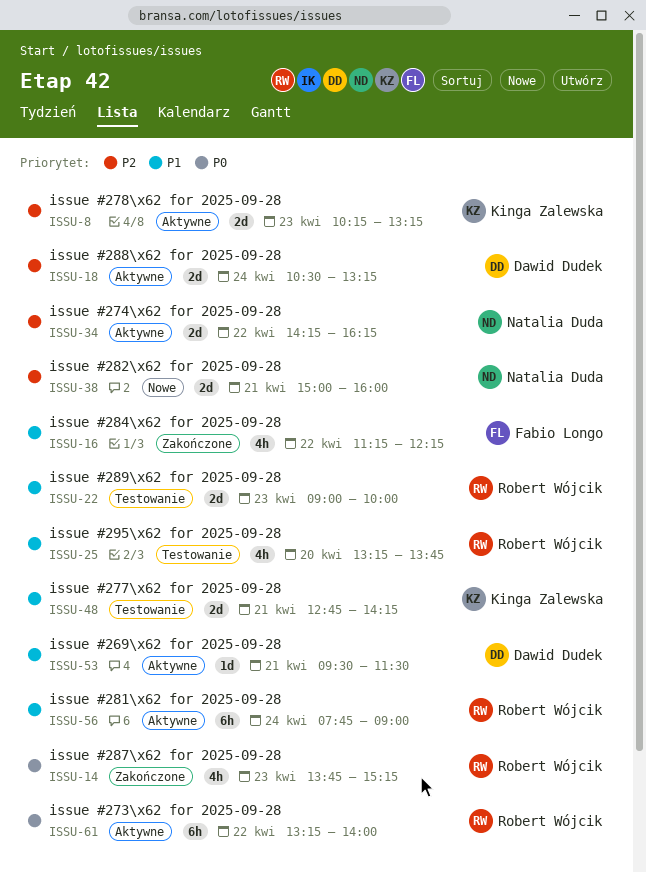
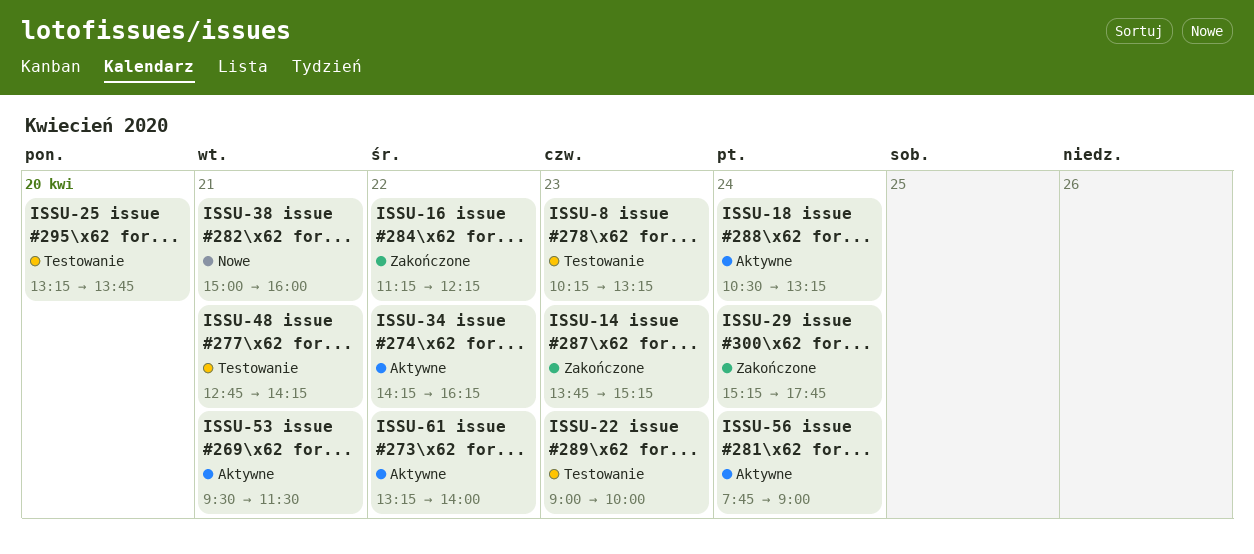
ISSU-8, status: Aktywne -> Testowanie
ISSU-29: none -> present

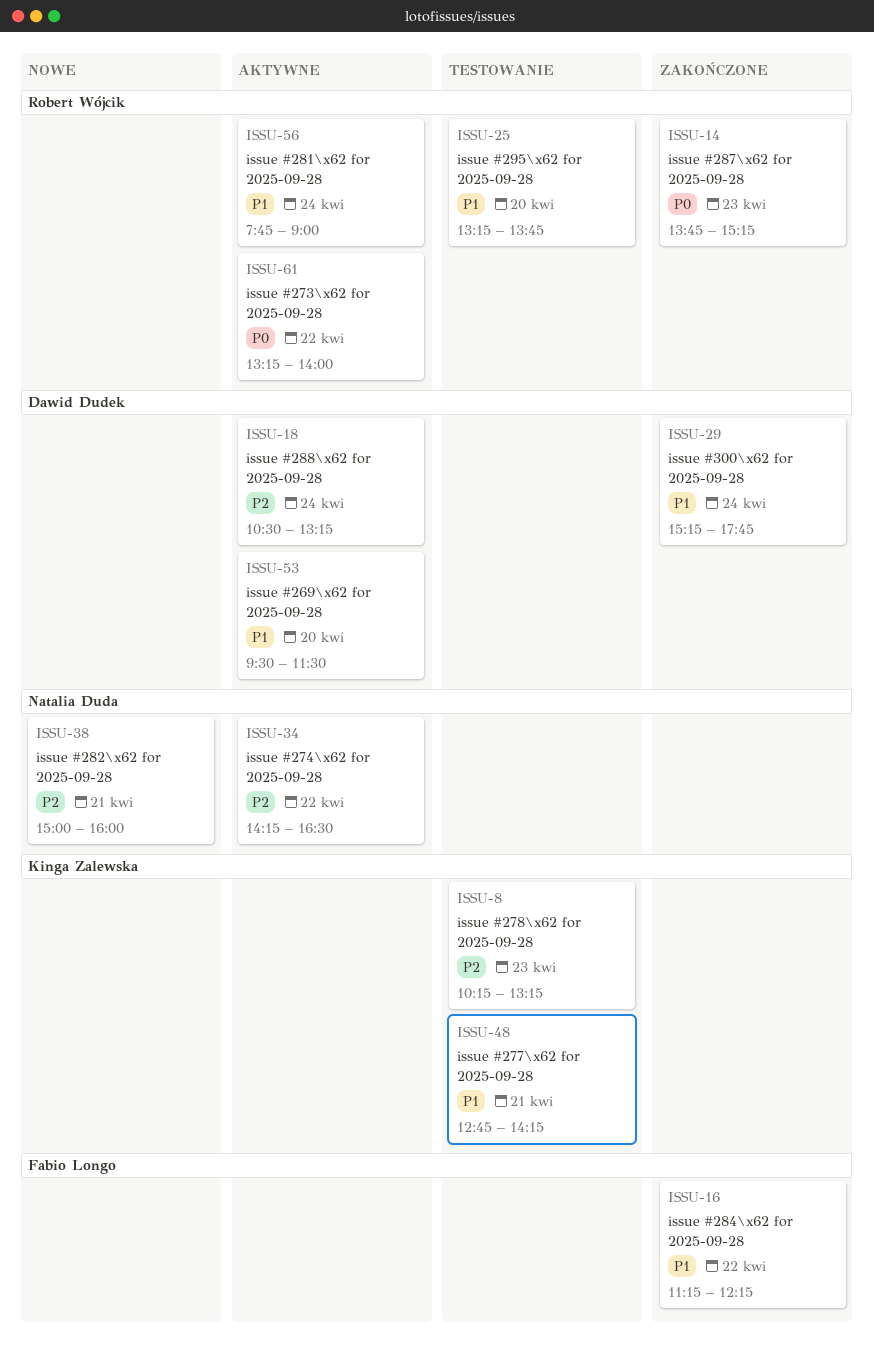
ISSU-22: present -> none
ISSU-34, ends: 16:15 -> 16:30
ISSU-53, day: Apr 21 -> Apr 20

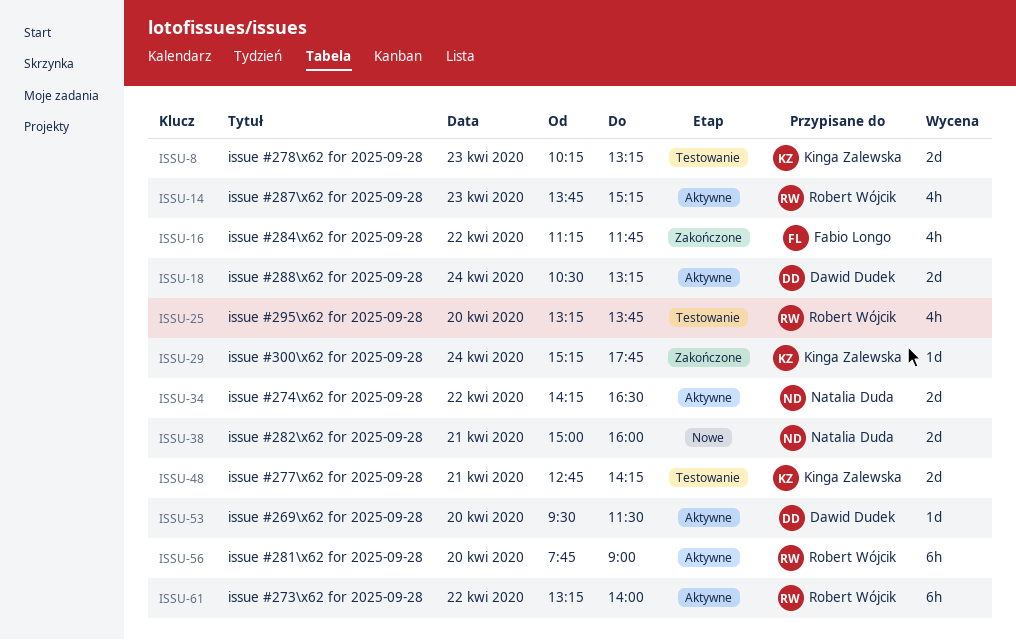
ISSU-14, status: Zakończone -> Aktywne
ISSU-16, ends: 12:15 -> 11:45
ISSU-29, owner: Dawid Dudek -> Kinga Zalewska
ISSU-56, day: Apr 24 -> Apr 20

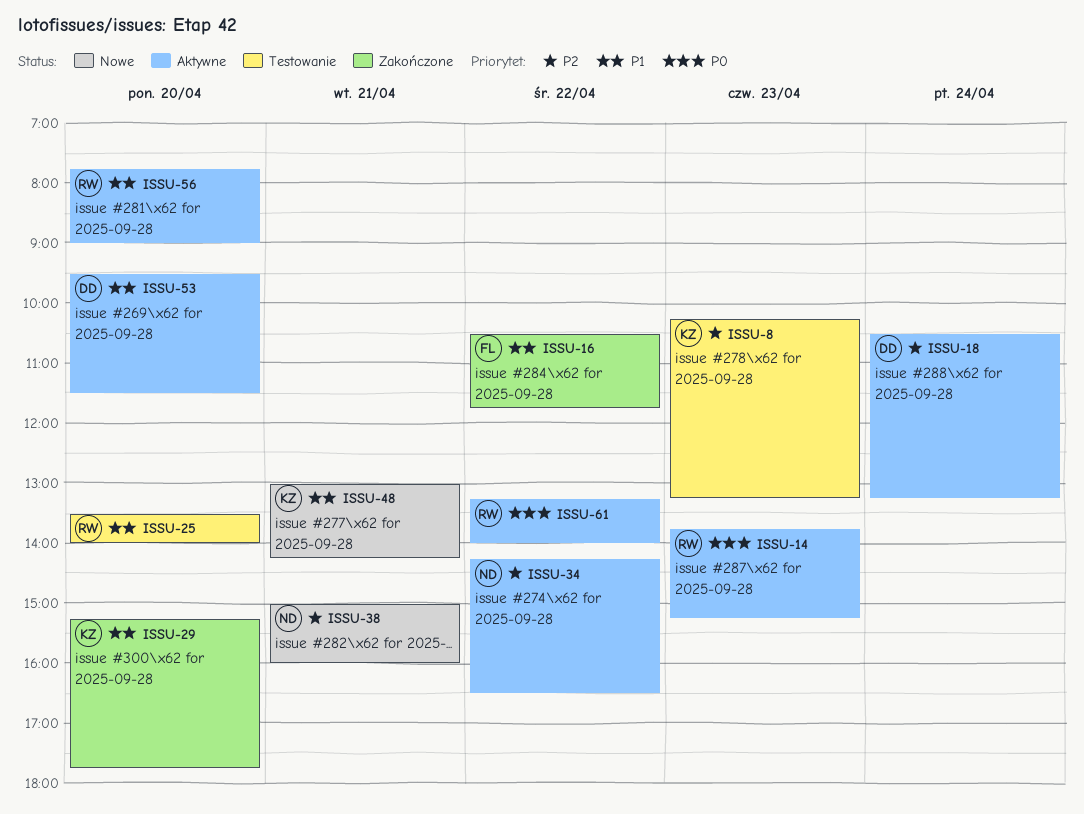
ISSU-16, begins: 11:15 -> 10:30
ISSU-25, begins: 13:15 -> 13:30
ISSU-25, ends: 13:45 -> 14:00
ISSU-29, day: Apr 24 -> Apr 20
ISSU-48, status: Testowanie -> Nowe
ISSU-48, begins: 12:45 -> 13:00

